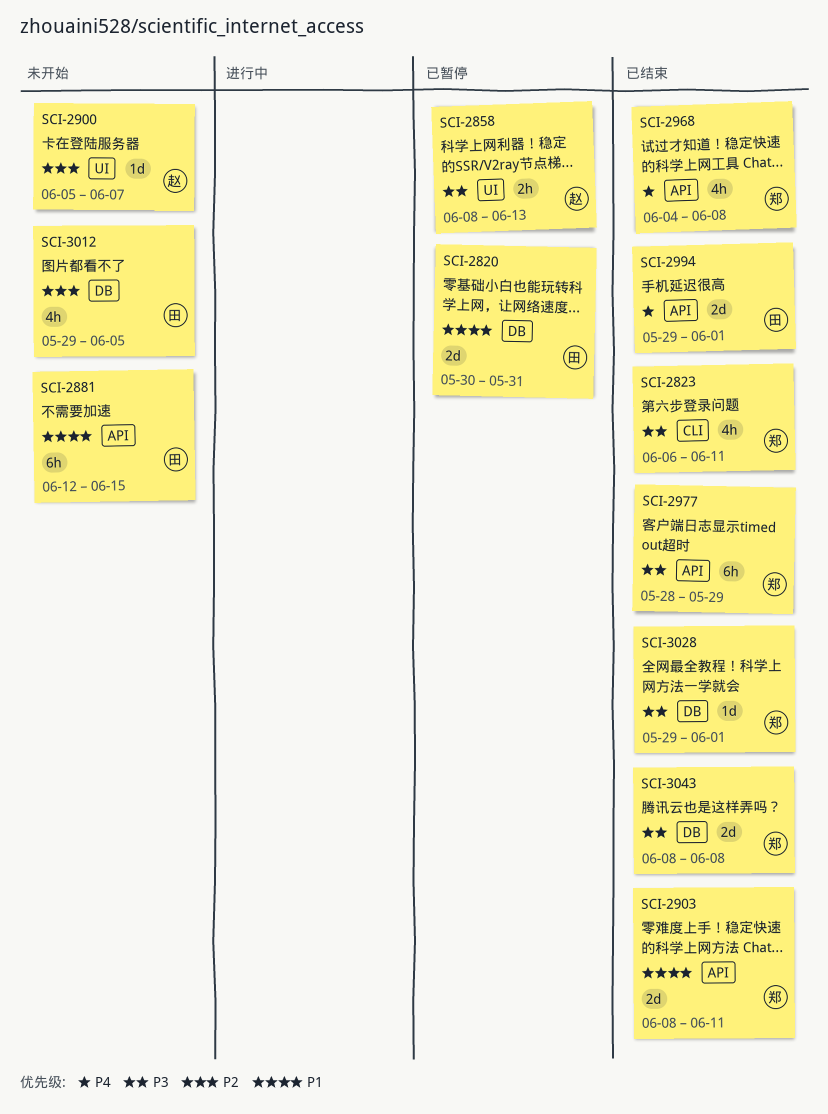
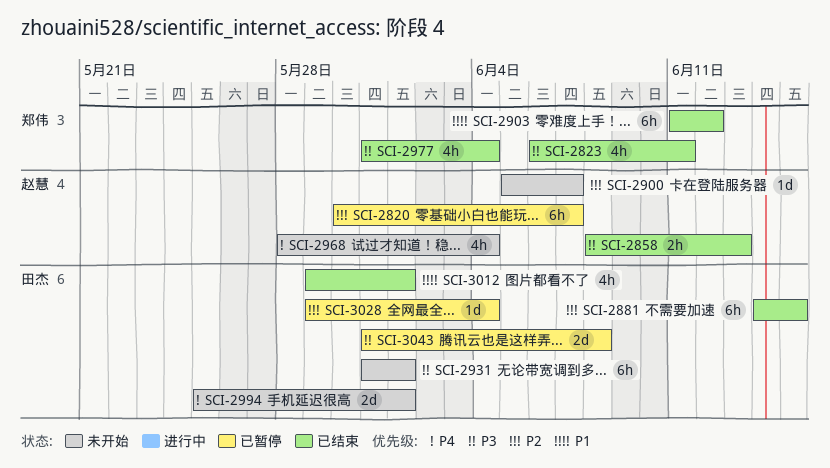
SCI-2820, owner: 田杰 -> 赵慧
SCI-2820, priority: P1 -> P2
SCI-2820, estimate: 2d -> 6h
SCI-2820, due: May 31 -> Jun 7
SCI-2858, status: 已暂停 -> 已结束
SCI-2881, status: 未开始 -> 已结束
SCI-2881, priority: P1 -> P2
SCI-2881, start: Jun 12 -> Jun 14
SCI-2903, estimate: 2d -> 6h
SCI-2903, start: Jun 8 -> Jun 11
SCI-2903, due: Jun 11 -> Jun 12
SCI-2931: none -> present
SCI-2968, status: 已结束 -> 未开始
SCI-2968, owner: 郑伟 -> 赵慧
SCI-2968, start: Jun 4 -> May 28
SCI-2968, due: Jun 8 -> Jun 4
SCI-2977, estimate: 6h -> 4h
SCI-2977, start: May 28 -> May 31
SCI-2977, due: May 29 -> Jun 4
SCI-2994, status: 已结束 -> 未开始
SCI-2994, start: May 29 -> May 25
SCI-3012, status: 未开始 -> 已结束
SCI-3012, priority: P2 -> P1
SCI-3012, due: Jun 5 -> Jun 1
SCI-3028, status: 已结束 -> 已暂停
SCI-3028, owner: 郑伟 -> 田杰
SCI-3028, priority: P3 -> P2
SCI-3028, due: Jun 1 -> Jun 4
SCI-3043, status: 已结束 -> 已暂停
SCI-3043, owner: 郑伟 -> 田杰
SCI-3043, start: Jun 8 -> May 31

